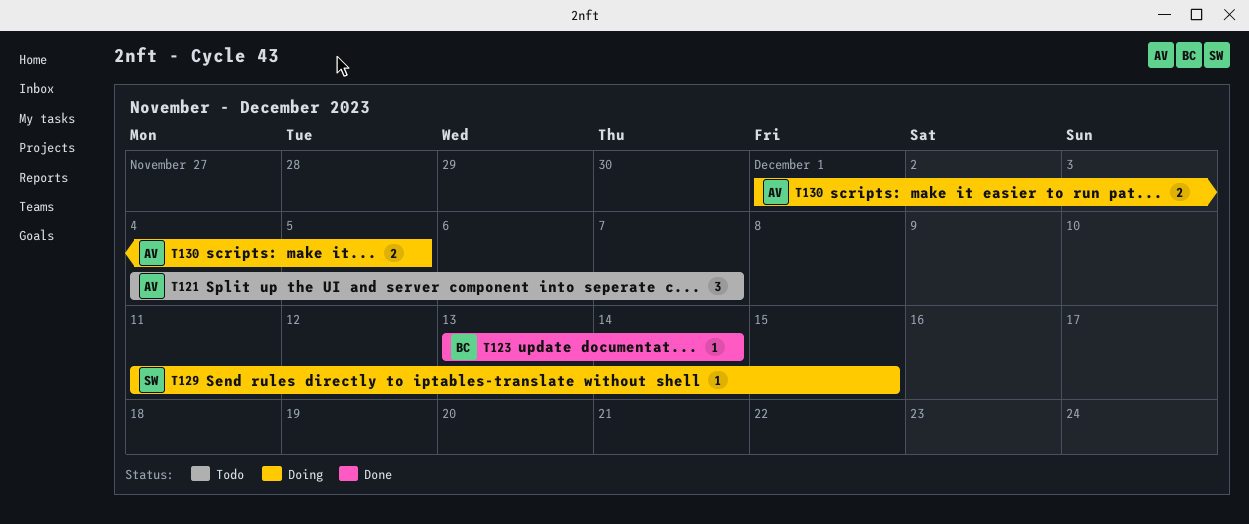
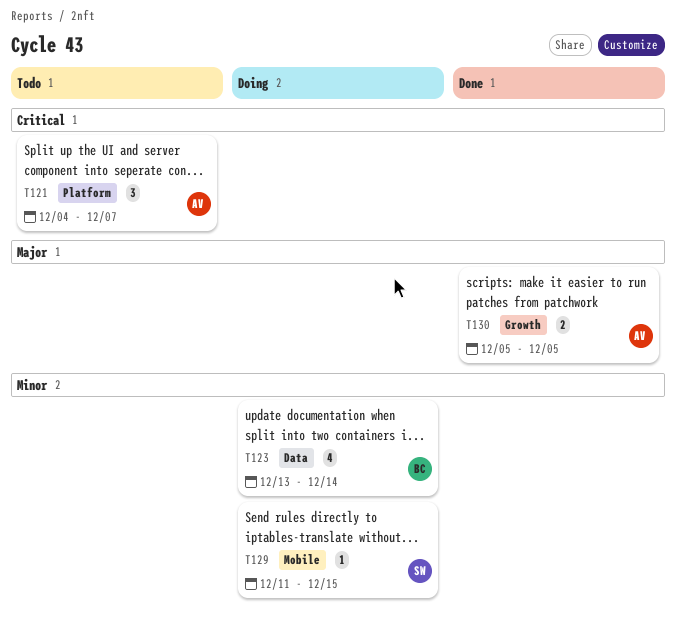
T123, status: Done -> Doing
T123, estimate: 1 -> 4
T130, status: Doing -> Done
T130, start: Dec 1 -> Dec 5

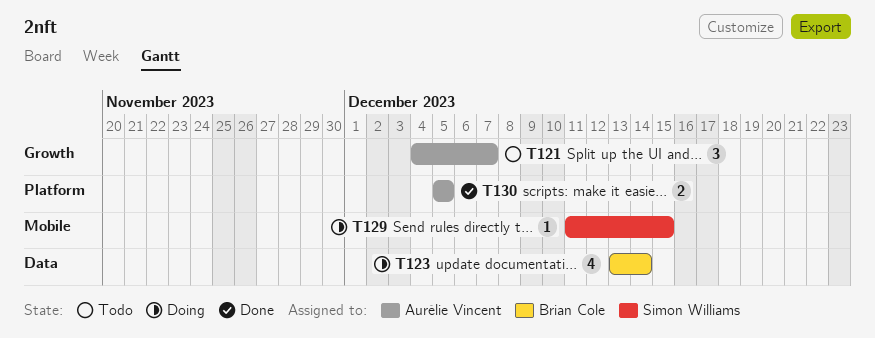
T121, label: Platform -> Growth
T130, label: Growth -> Platform

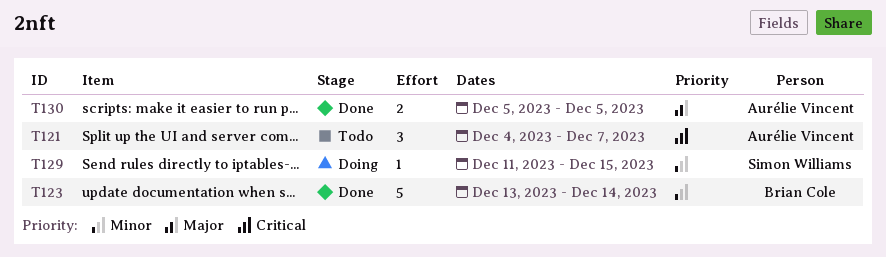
T123, status: Doing -> Done
T123, estimate: 4 -> 5

